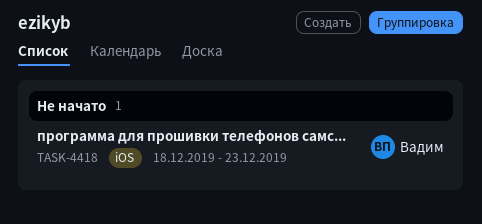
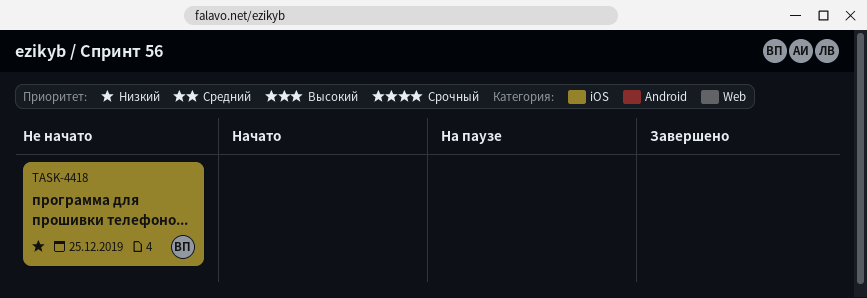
TASK-4418, due: Dec 23 -> Dec 25

